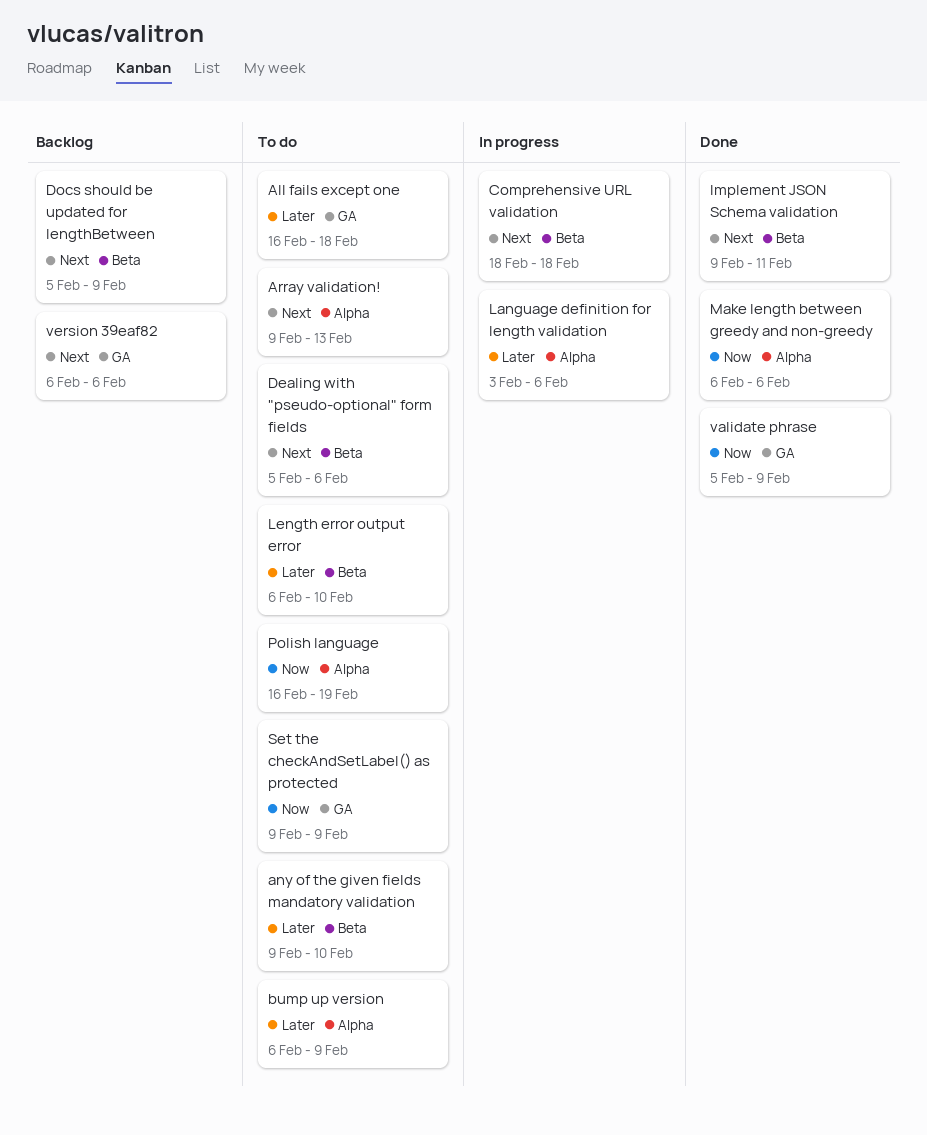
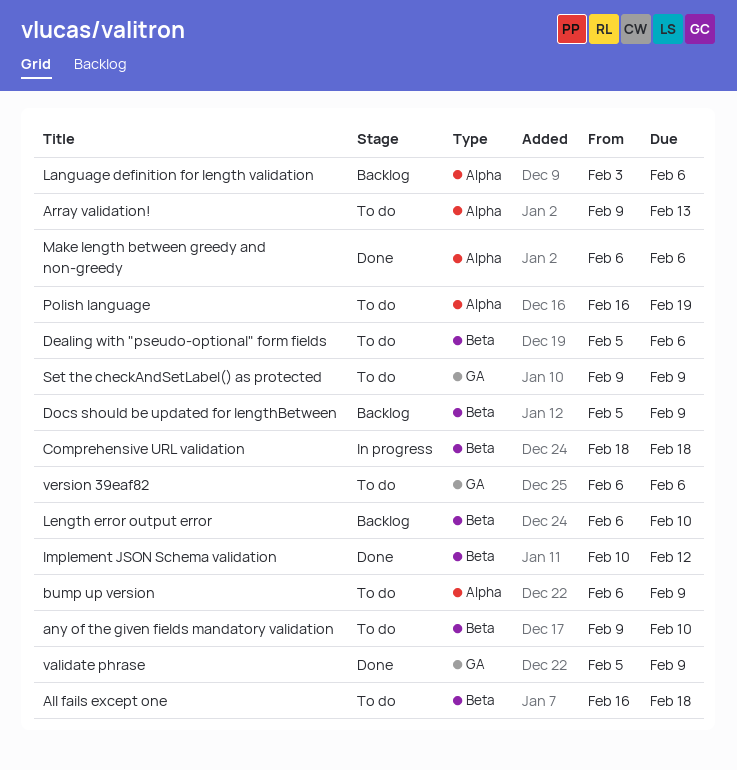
All fails except one, label: GA -> Beta
Implement JSON Schema validation, start: Feb 9 -> Feb 10
Implement JSON Schema validation, due: Feb 11 -> Feb 12
Language definition for length validation, status: In progress -> Backlog
Length error output error, status: To do -> Backlog
version 39eaf82, status: Backlog -> To do

